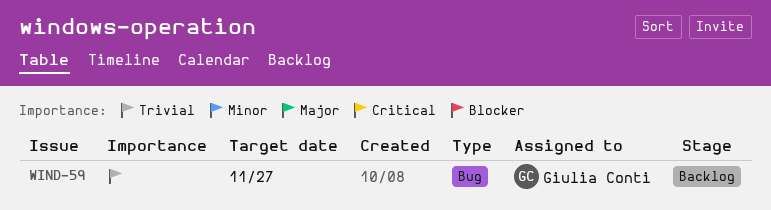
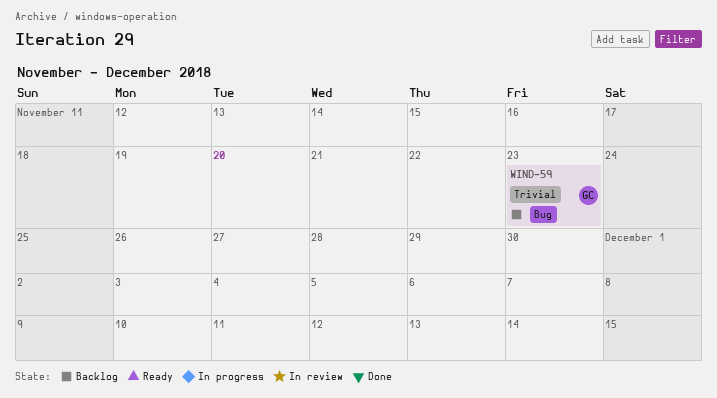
WIND-59, due: Nov 27 -> Nov 23

